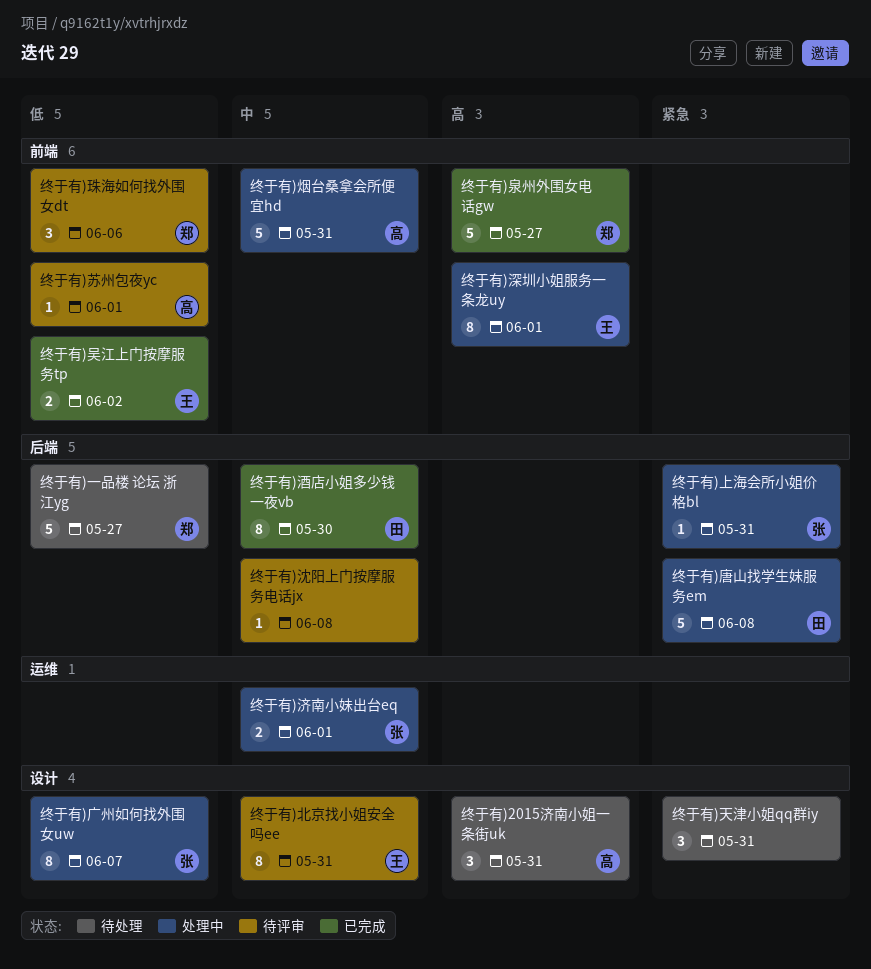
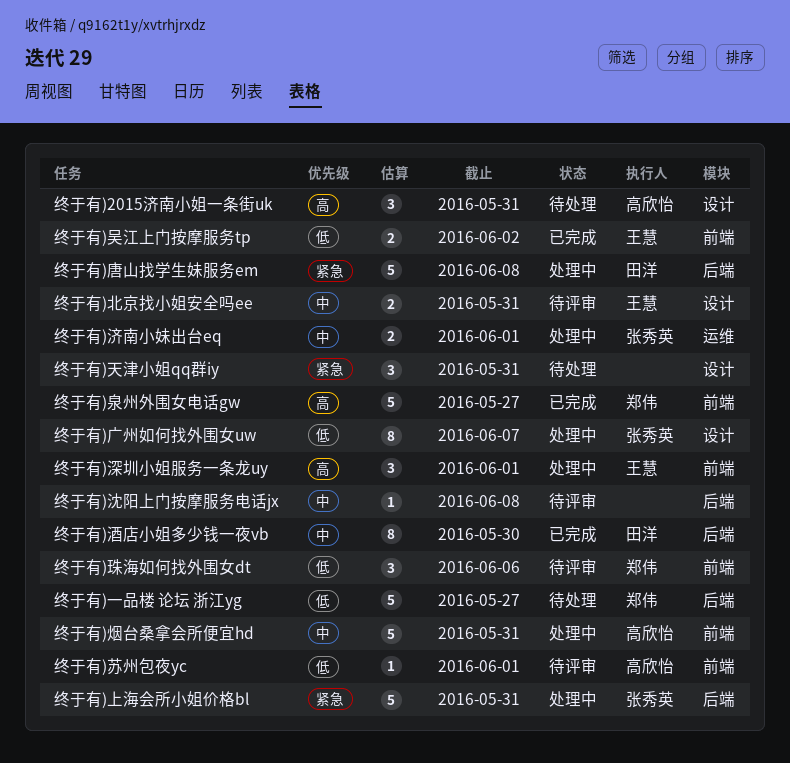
终于有)上海会所小姐价格bl, estimate: 1 -> 5
终于有)北京找小姐安全吗ee, estimate: 8 -> 2
终于有)深圳小姐服务一条龙uy, estimate: 8 -> 3

